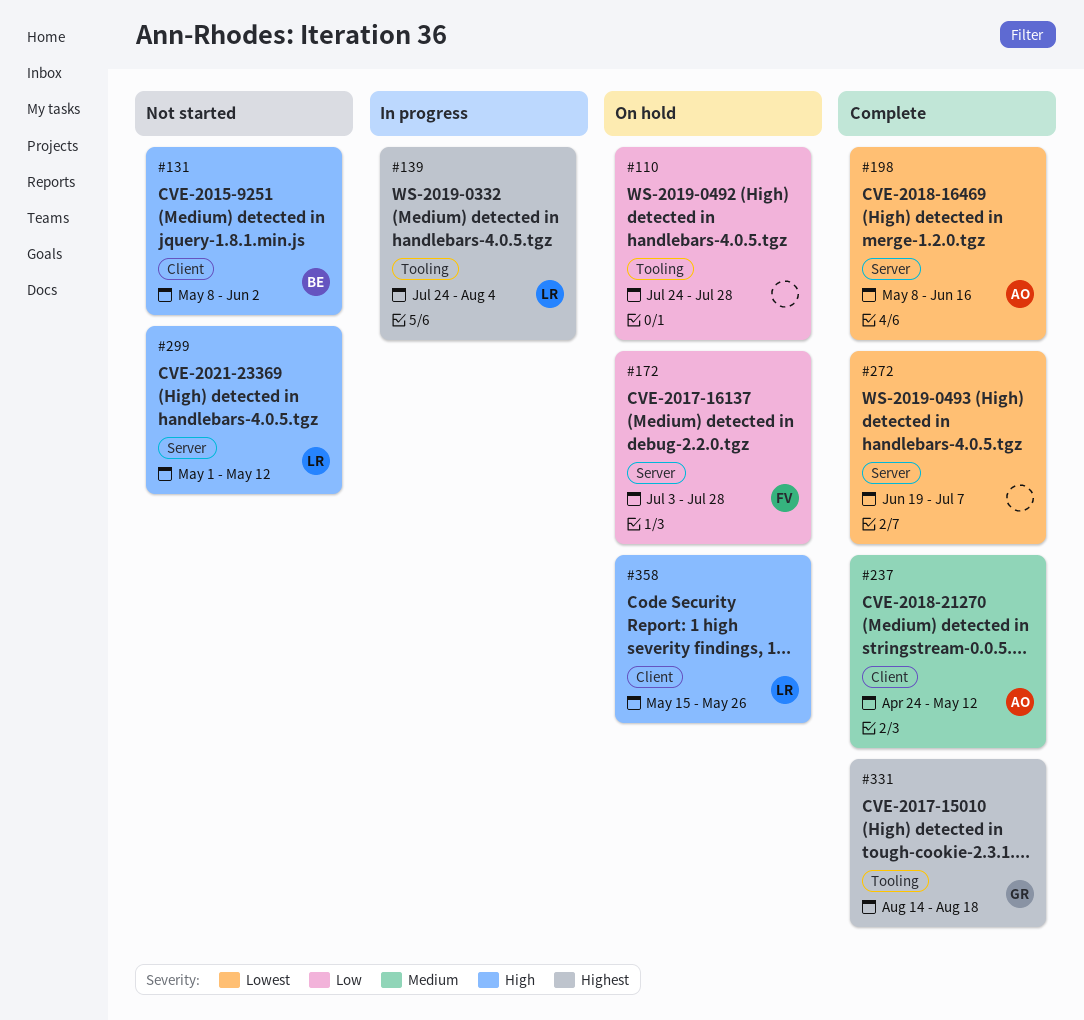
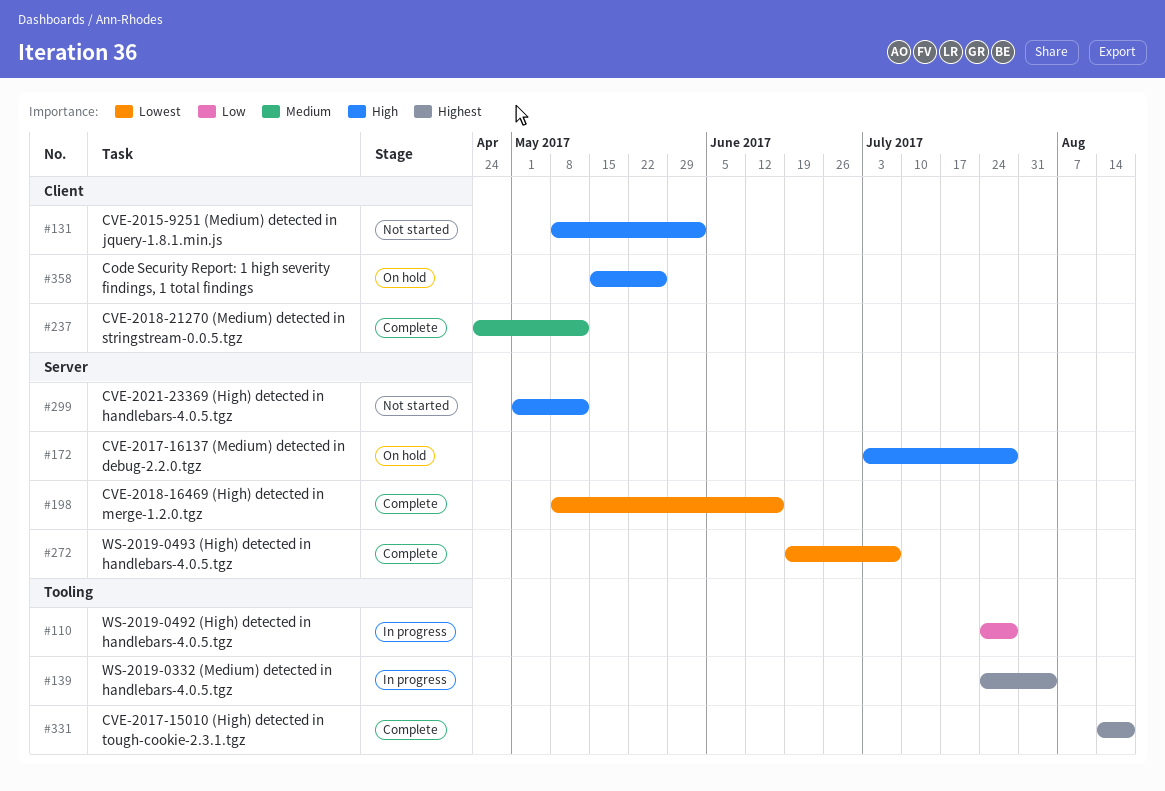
#110, status: On hold -> In progress
#172, priority: Low -> High

